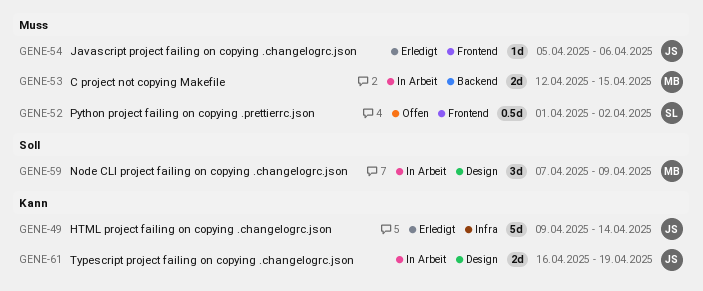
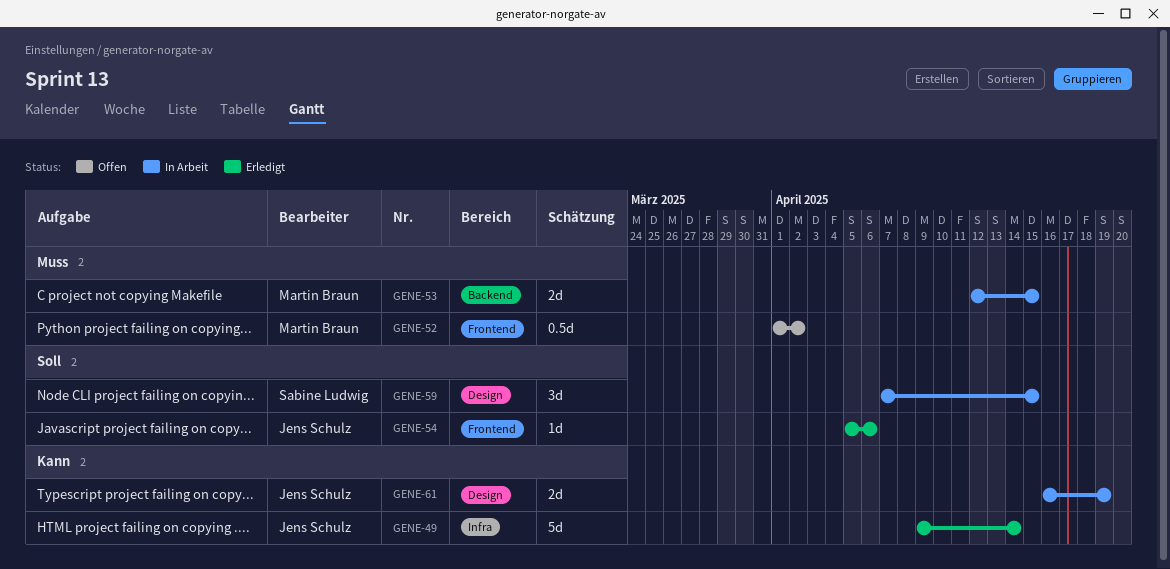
GENE-52, owner: Sabine Ludwig -> Martin Braun
GENE-54, priority: Muss -> Soll
GENE-59, owner: Martin Braun -> Sabine Ludwig
GENE-59, due: Apr 9 -> Apr 15

